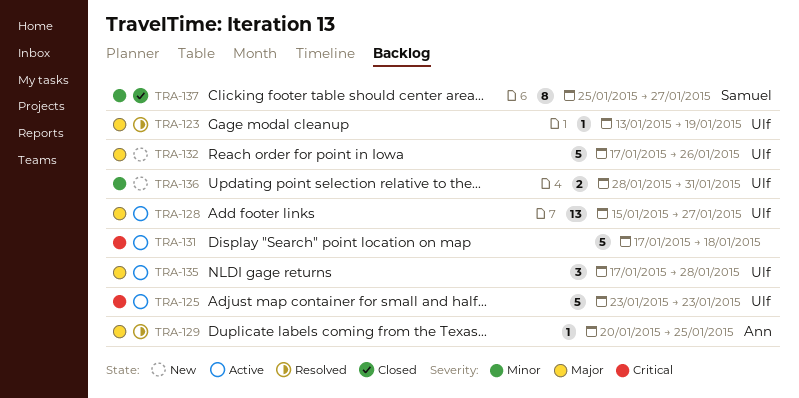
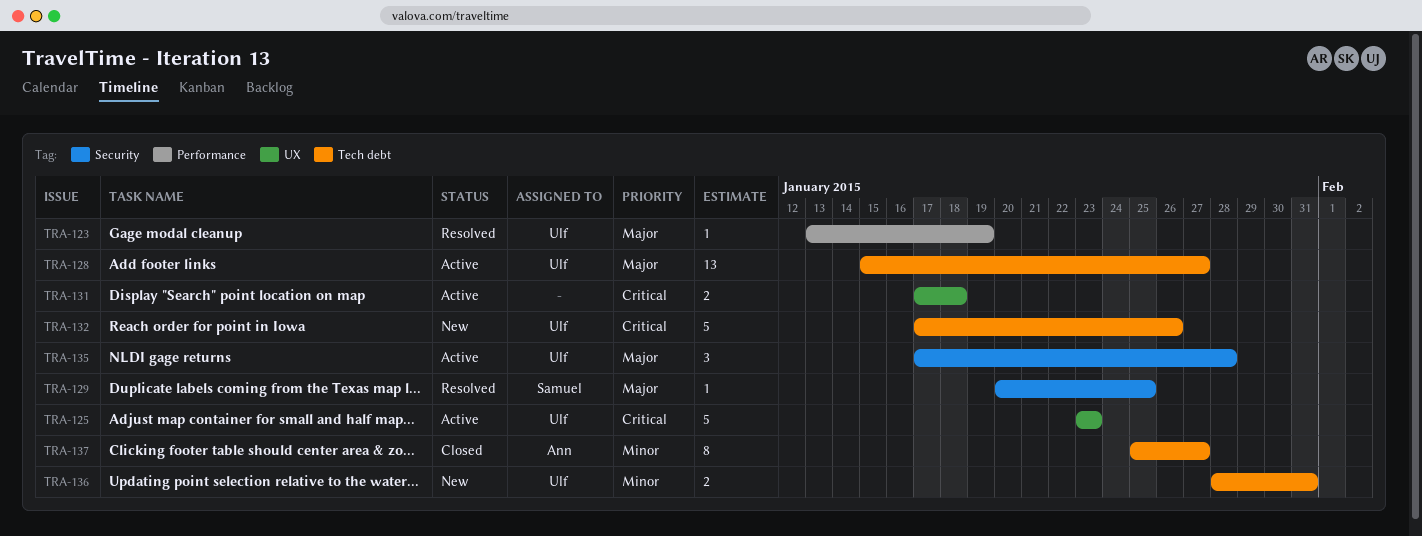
TRA-129, owner: Ann -> Samuel
TRA-131, estimate: 5 -> 2
TRA-132, priority: Major -> Critical
TRA-137, owner: Samuel -> Ann

